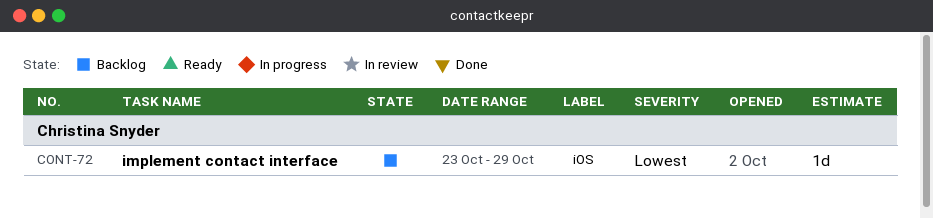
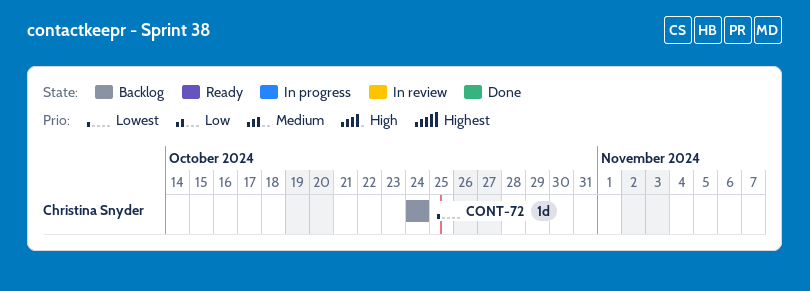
CONT-72, start: Oct 23 -> Oct 24
CONT-72, due: Oct 29 -> Oct 24

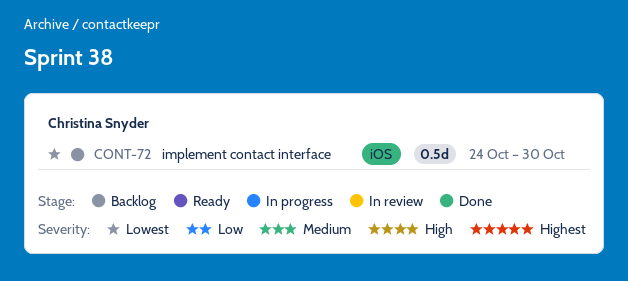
CONT-72, estimate: 1d -> 0.5d
CONT-72, due: Oct 24 -> Oct 30

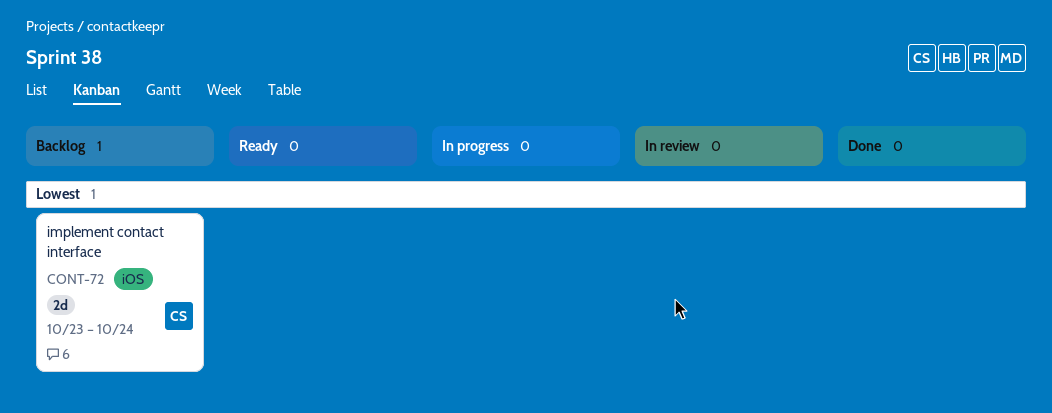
CONT-72, estimate: 0.5d -> 2d
CONT-72, start: Oct 24 -> Oct 23
CONT-72, due: Oct 30 -> Oct 24

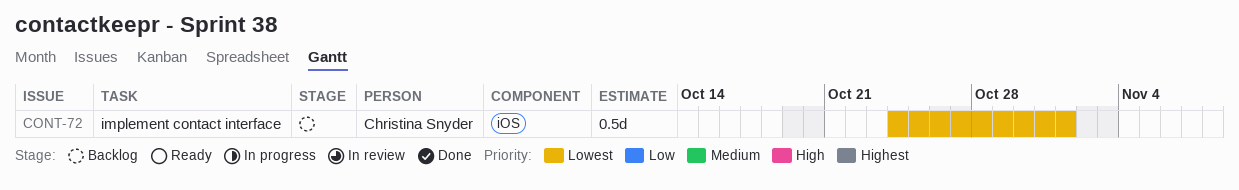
CONT-72, estimate: 2d -> 0.5d
CONT-72, start: Oct 23 -> Oct 24
CONT-72, due: Oct 24 -> Nov 1

